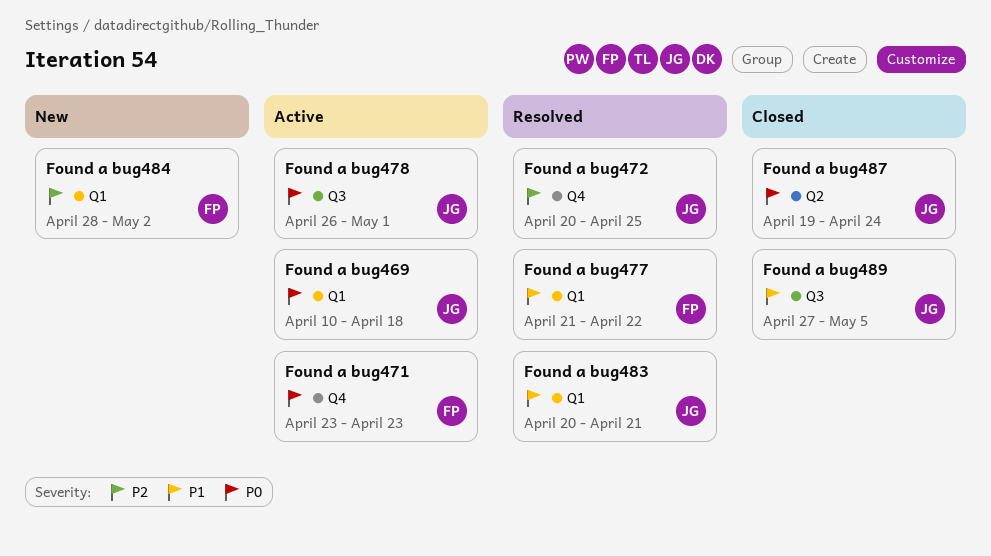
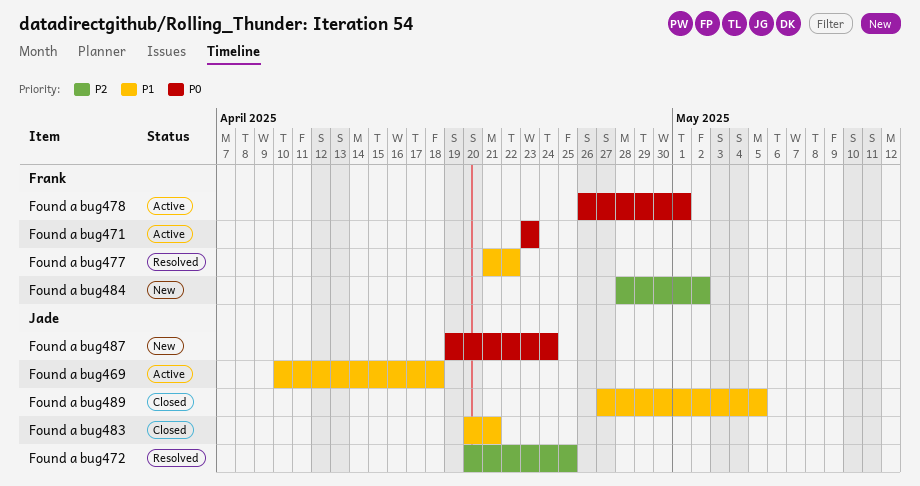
Found a bug469, priority: P0 -> P1
Found a bug478, owner: Jade -> Frank
Found a bug483, status: Resolved -> Closed
Found a bug487, status: Closed -> New

